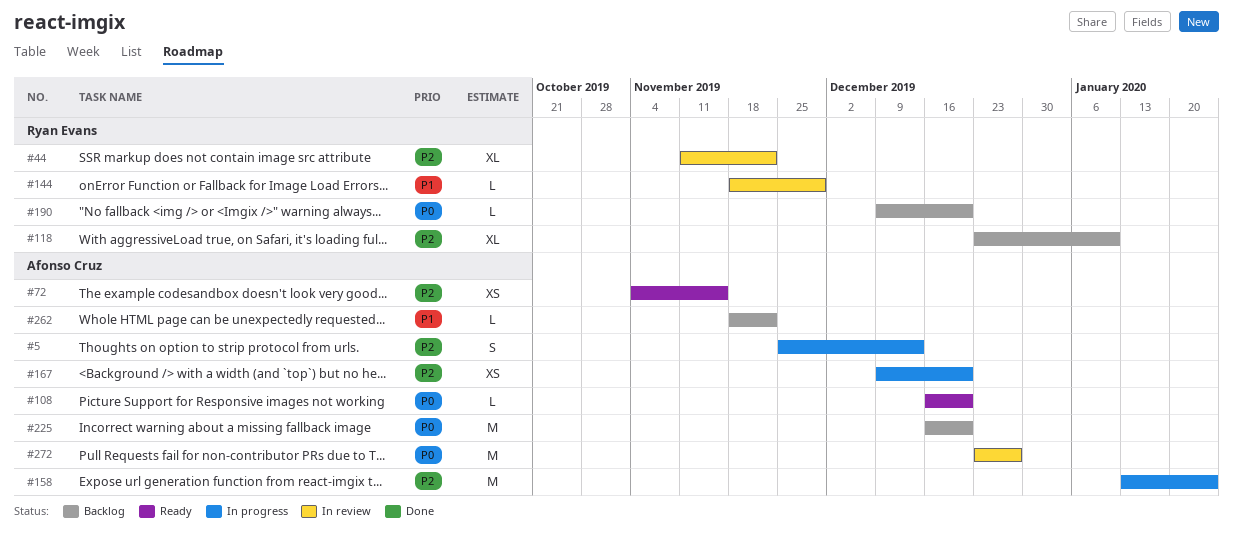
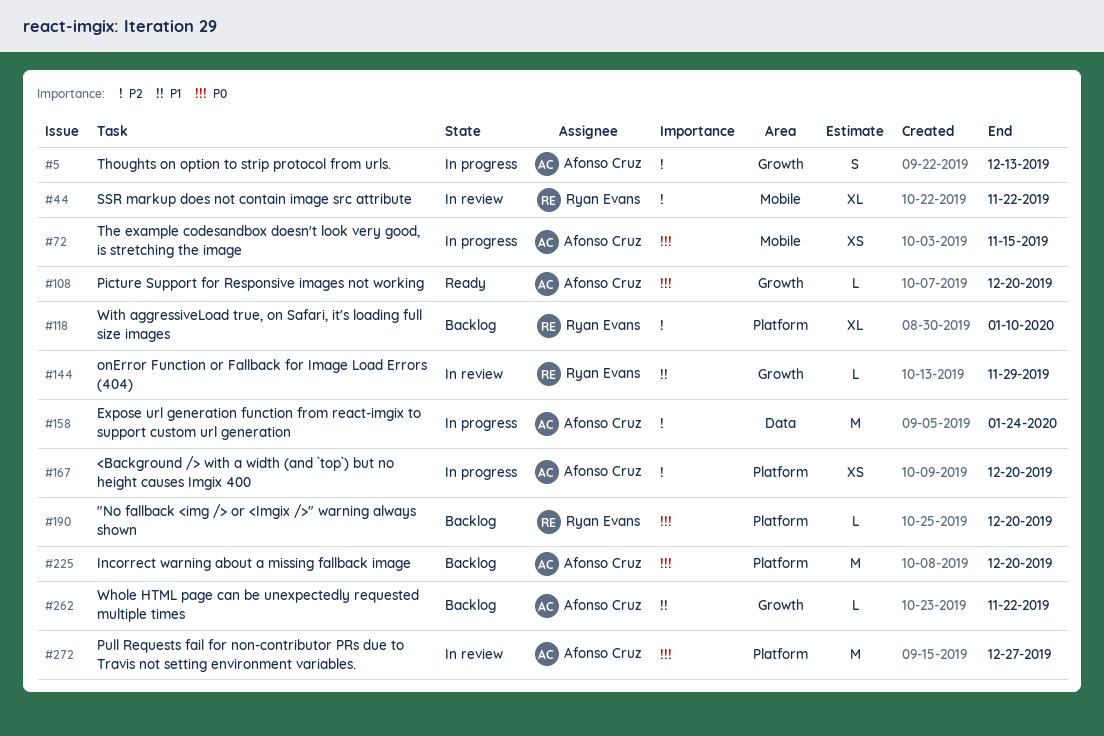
#72, status: Ready -> In progress
#72, priority: P2 -> P0

